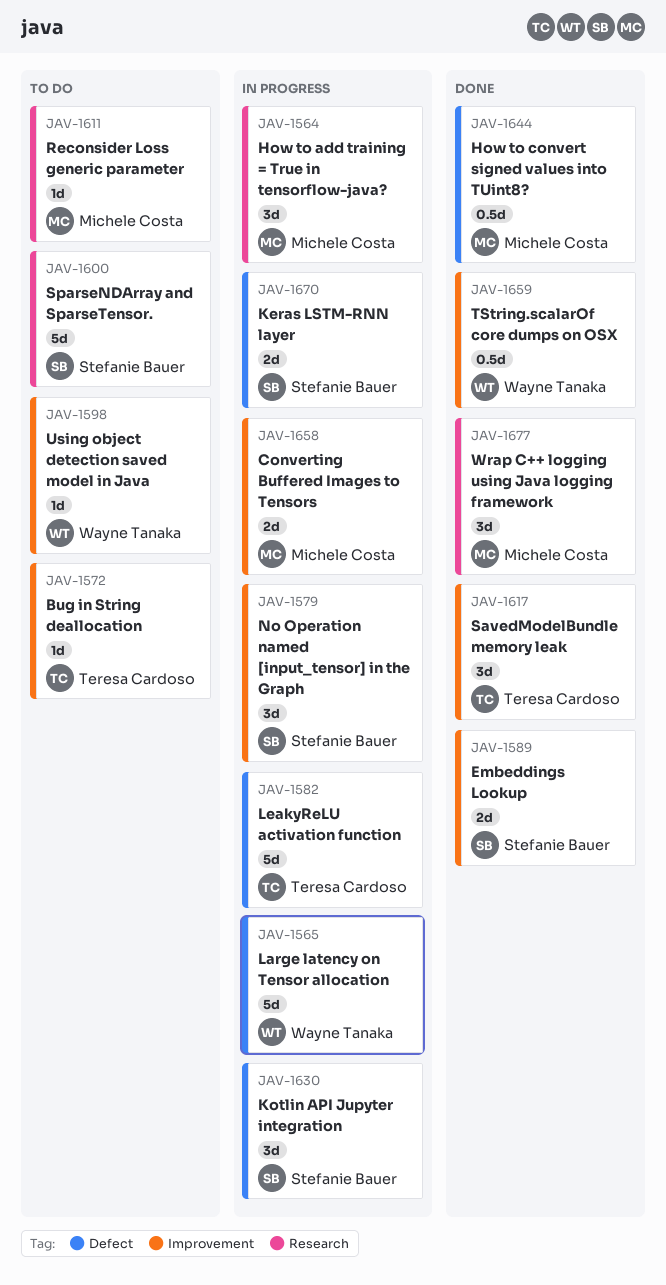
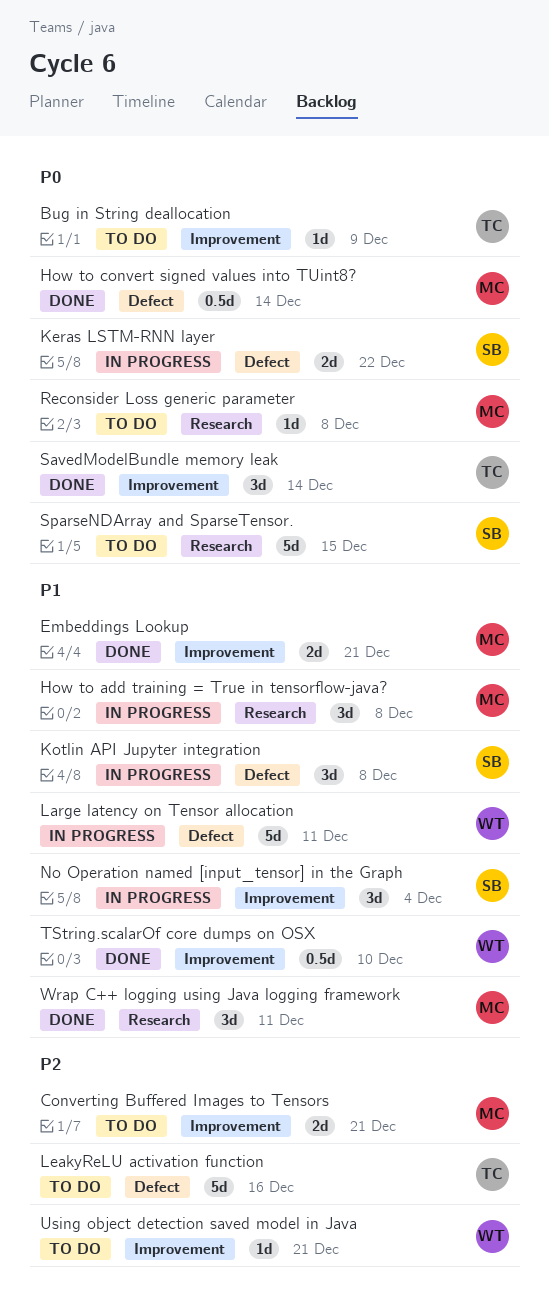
Converting Buffered Images to Tensors, status: In progress -> To do
Embeddings Lookup, owner: Stefanie Bauer -> Michele Costa
LeakyReLU activation function, status: In progress -> To do

